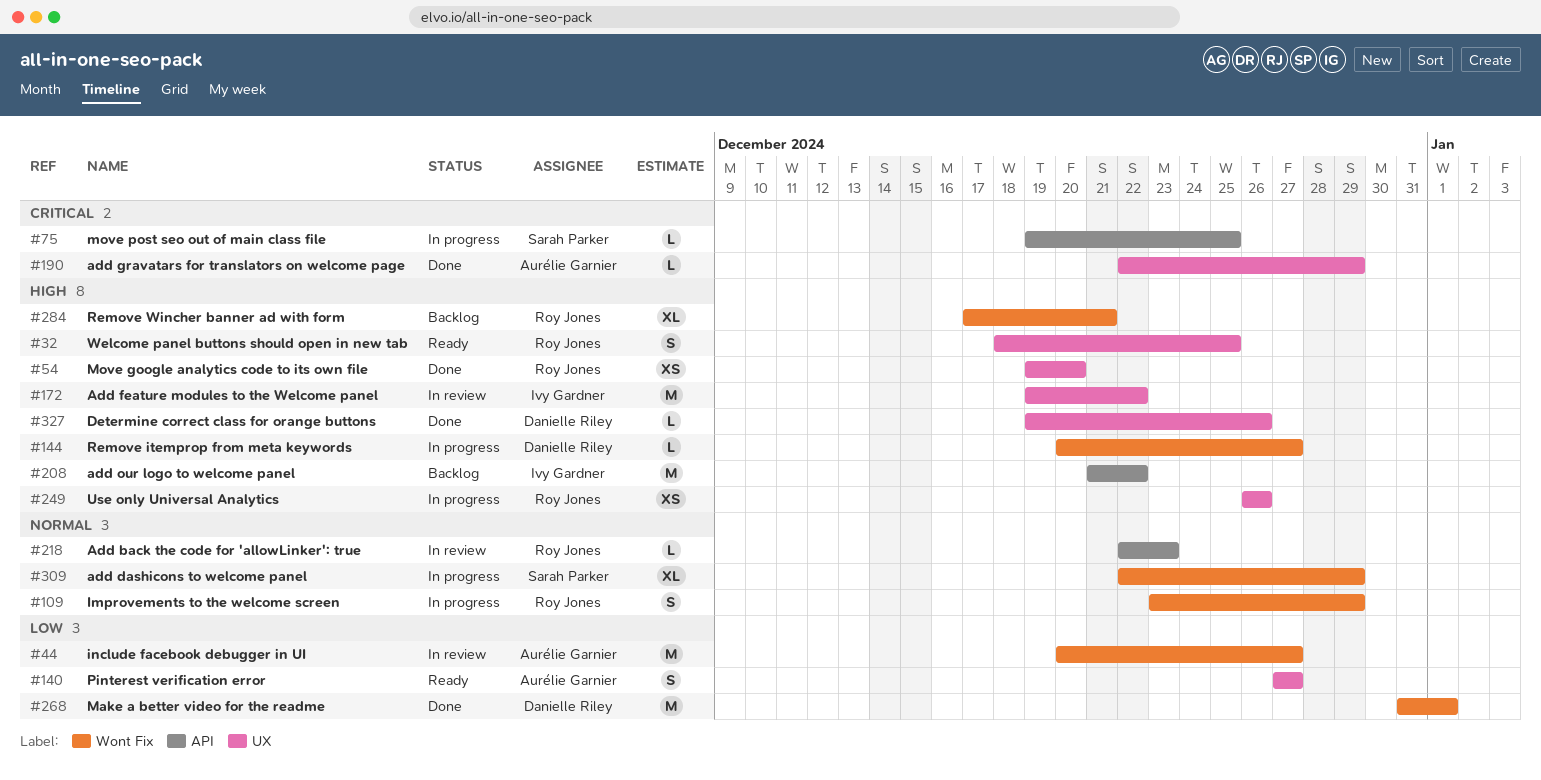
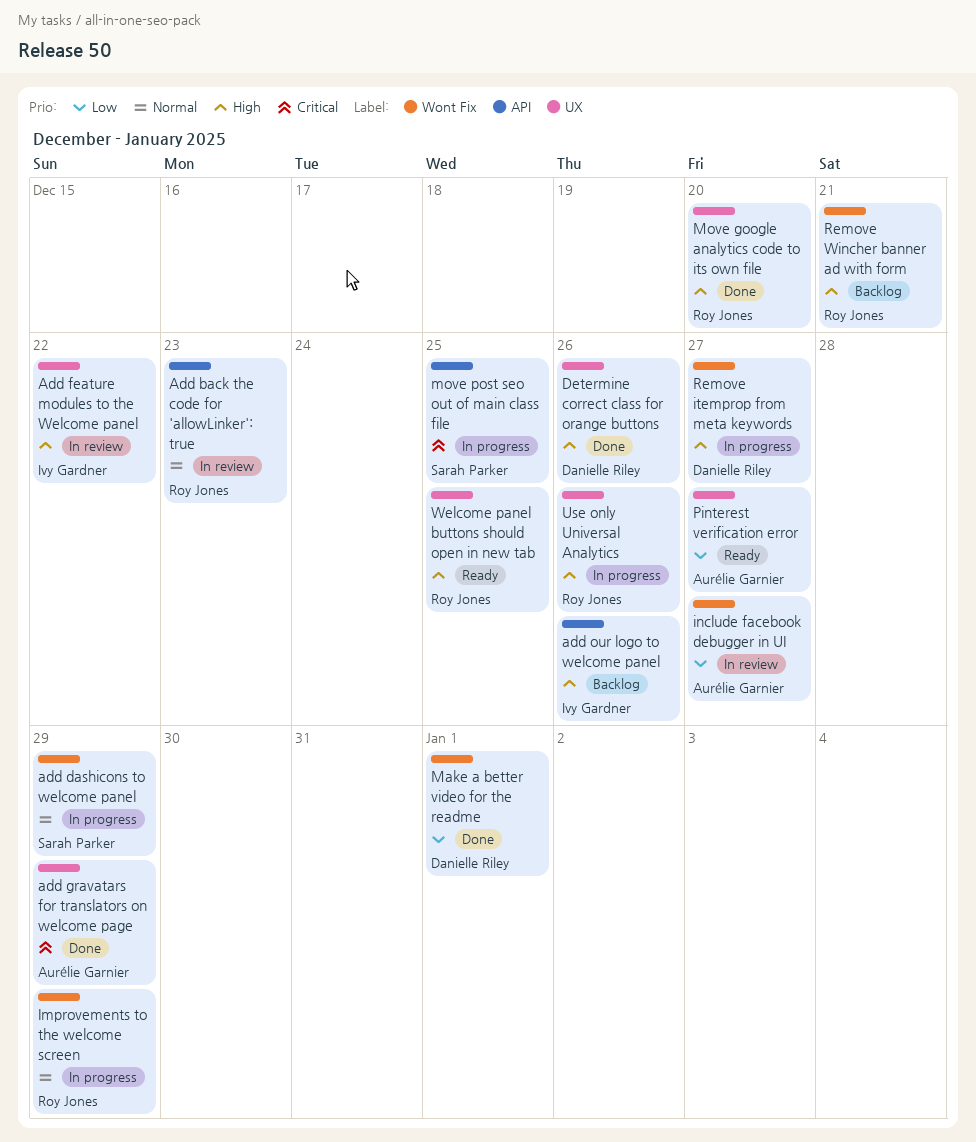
add our logo to welcome panel, due: Dec 22 -> Dec 26

